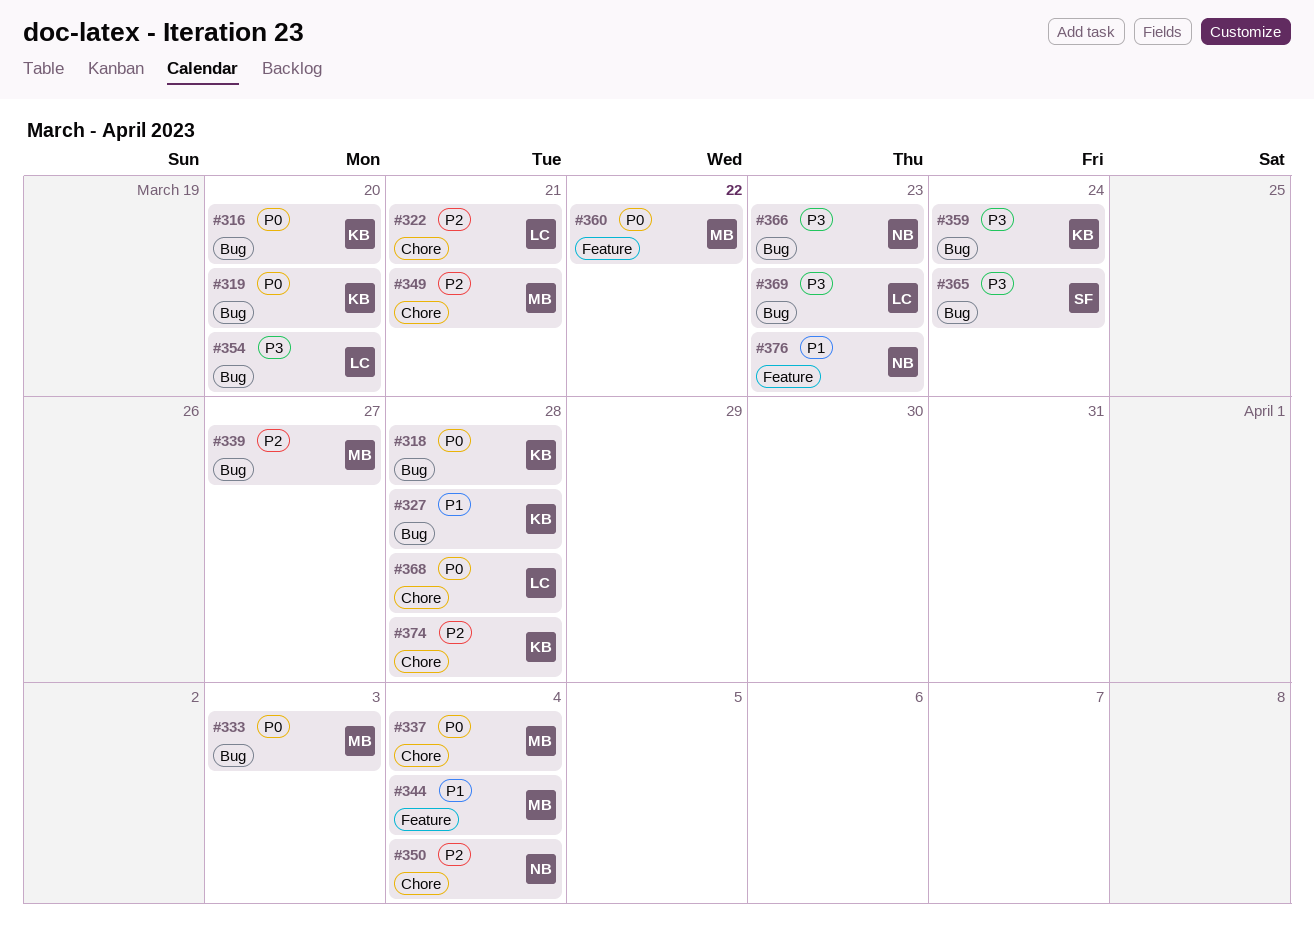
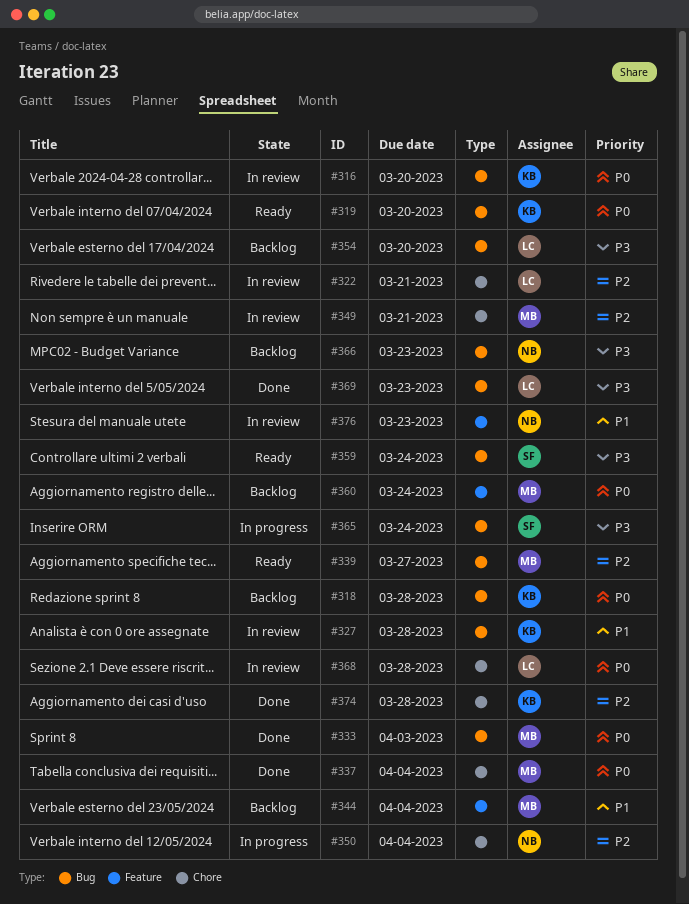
#359, owner: KB -> SF
#360, due: Mar 22 -> Mar 24

